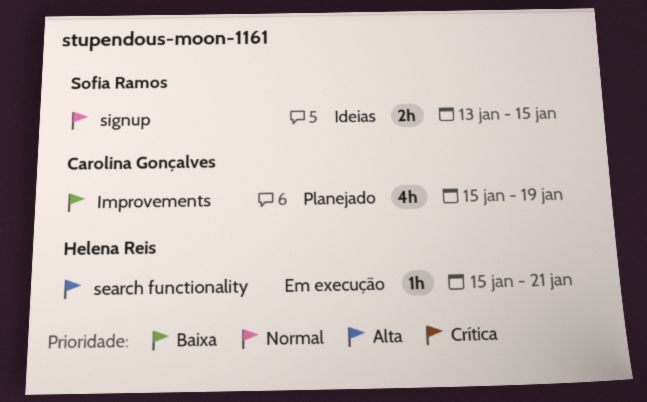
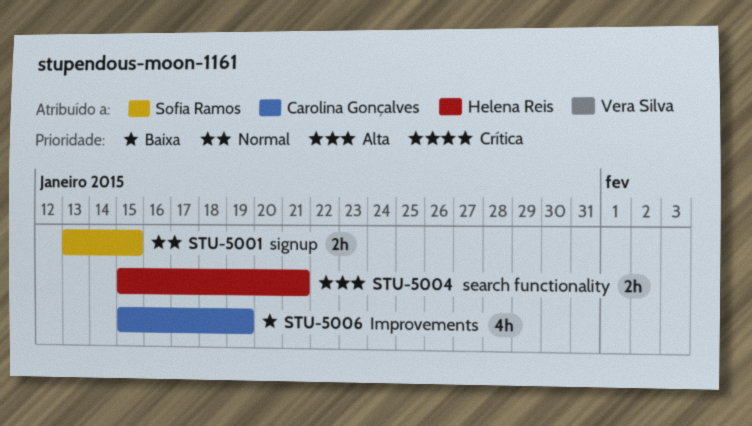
search functionality, estimate: 1h -> 2h

